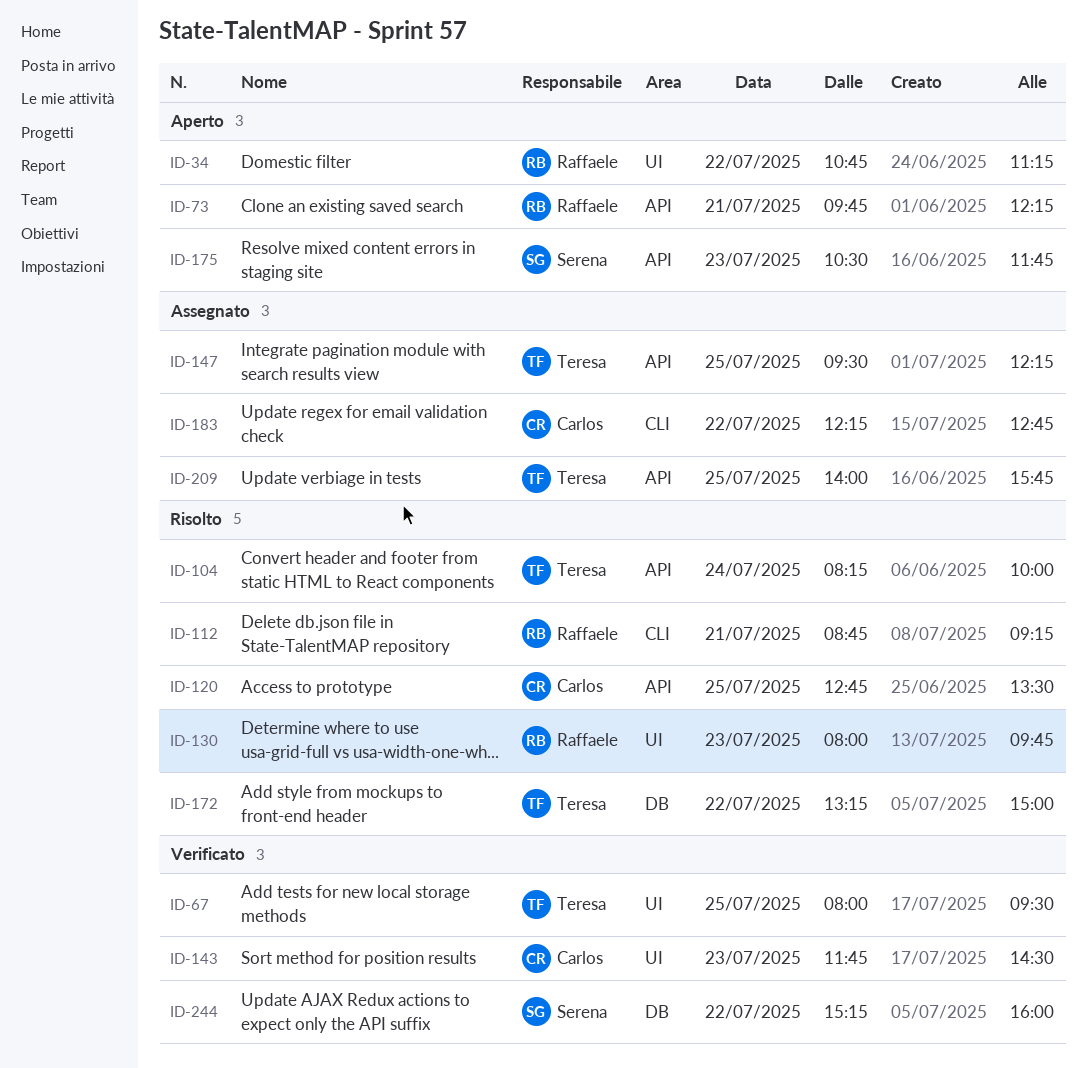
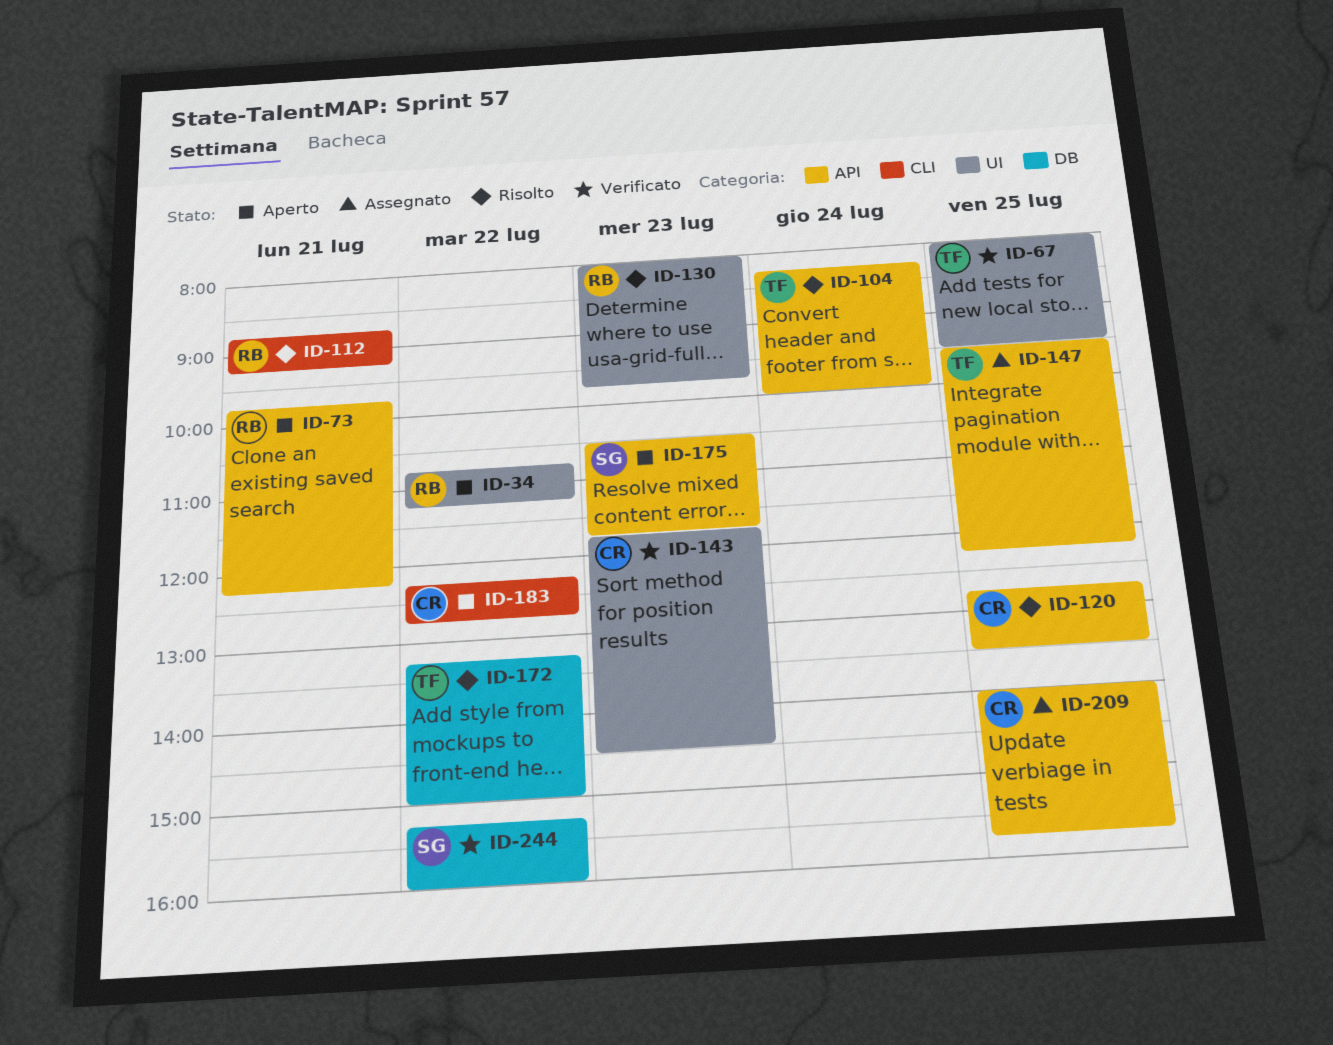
ID-183, status: Assegnato -> Aperto
ID-209, owner: Teresa -> Carlos

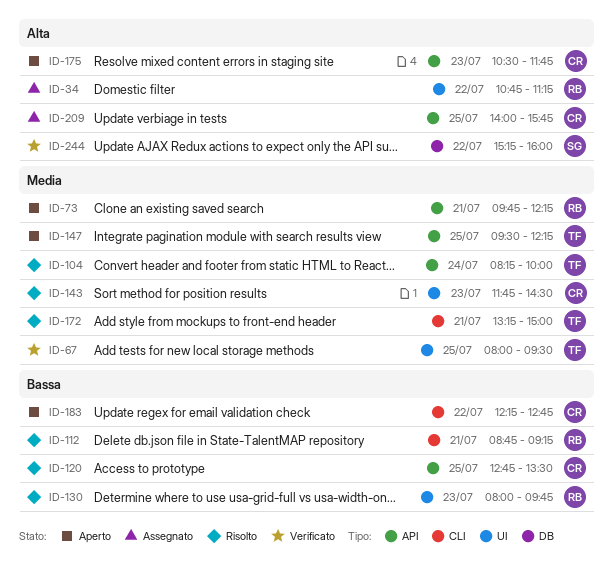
ID-34, status: Aperto -> Assegnato
ID-143, status: Verificato -> Risolto
ID-147, status: Assegnato -> Aperto
ID-172, label: DB -> CLI
ID-172, day: Jul 22 -> Jul 21
ID-175, owner: SG -> CR

